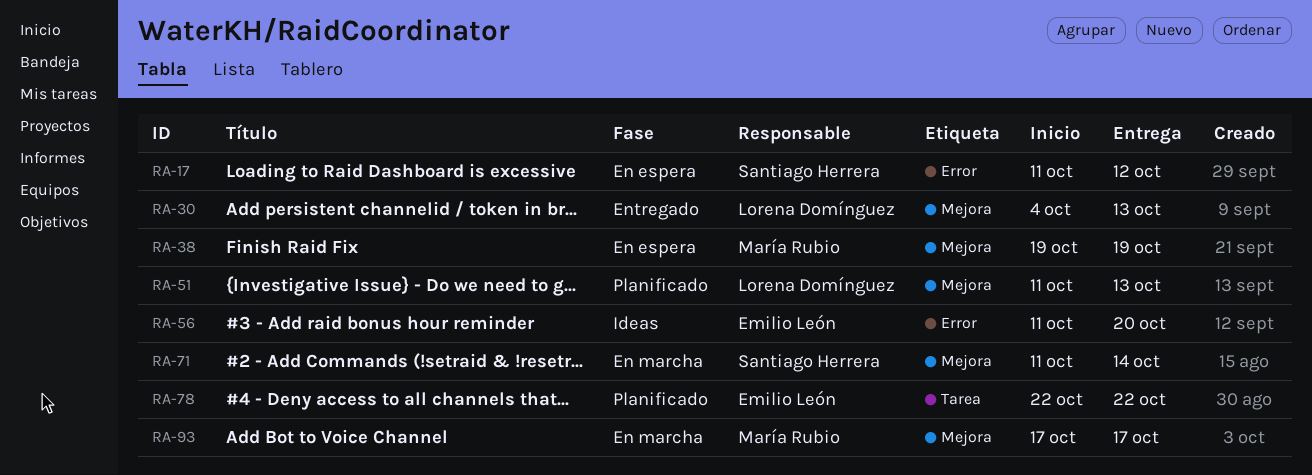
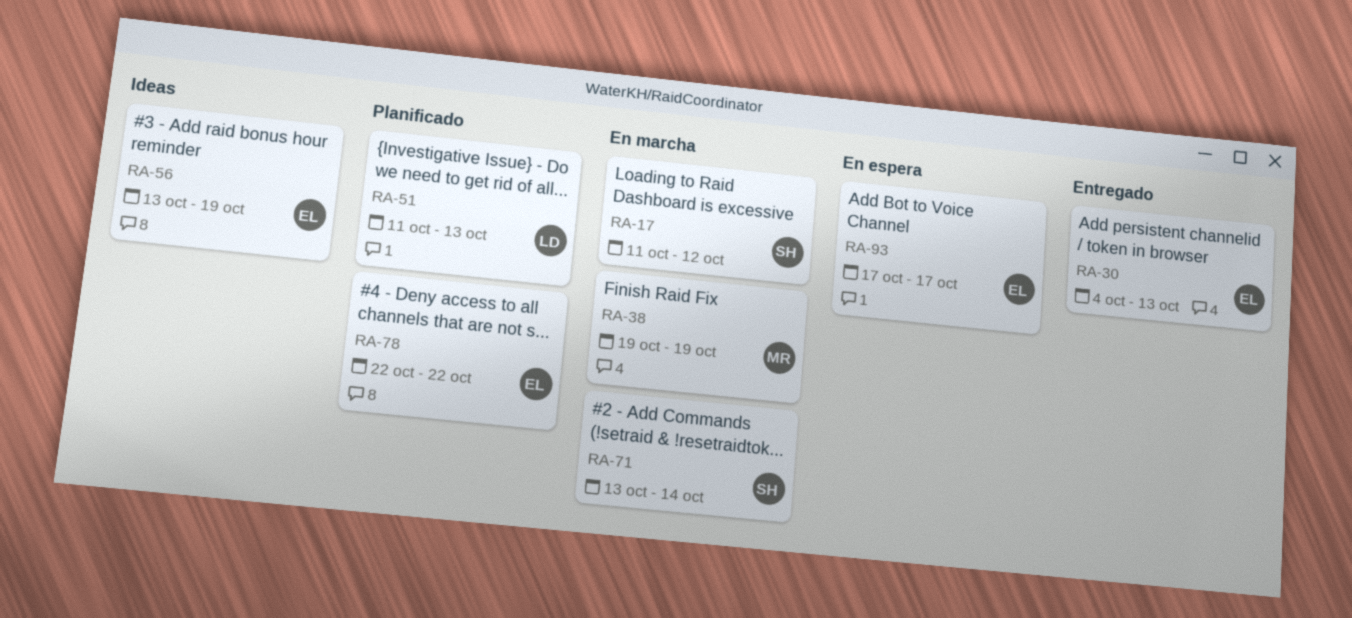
RA-17, status: En espera -> En marcha
RA-30, owner: Lorena Domínguez -> Emilio León
RA-38, status: En espera -> En marcha
RA-56, start: Oct 11 -> Oct 13
RA-56, due: Oct 20 -> Oct 19
RA-71, start: Oct 11 -> Oct 13
RA-93, status: En marcha -> En espera
RA-93, owner: María Rubio -> Emilio León

